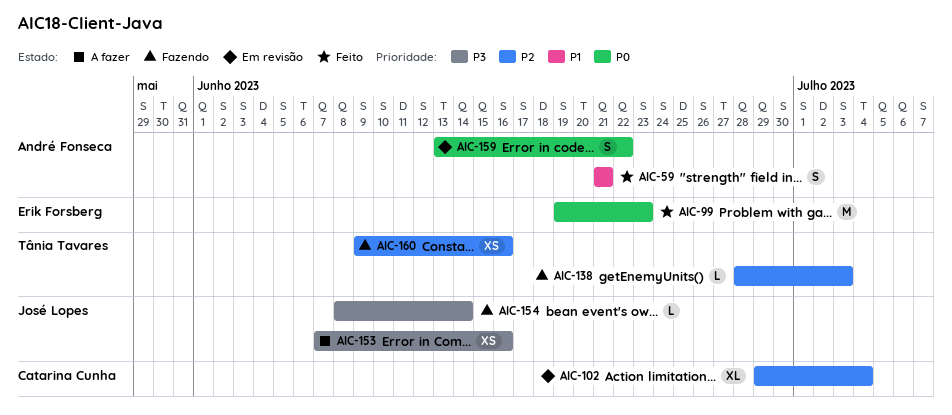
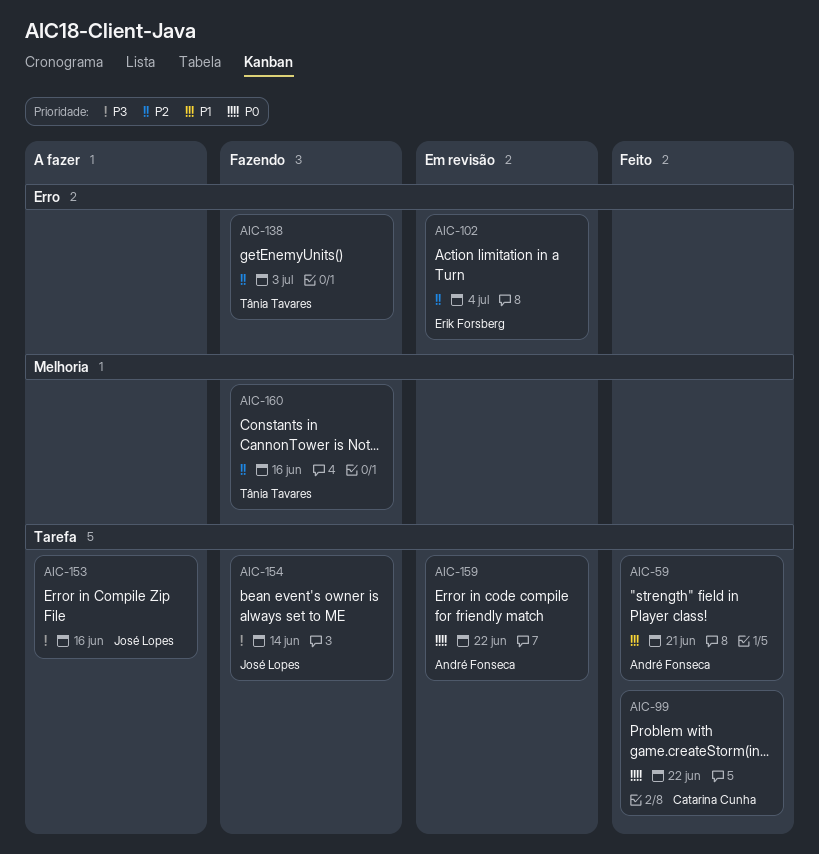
AIC-99, owner: Erik Forsberg -> Catarina Cunha
AIC-99, due: Jun 23 -> Jun 22
AIC-102, owner: Catarina Cunha -> Erik Forsberg

